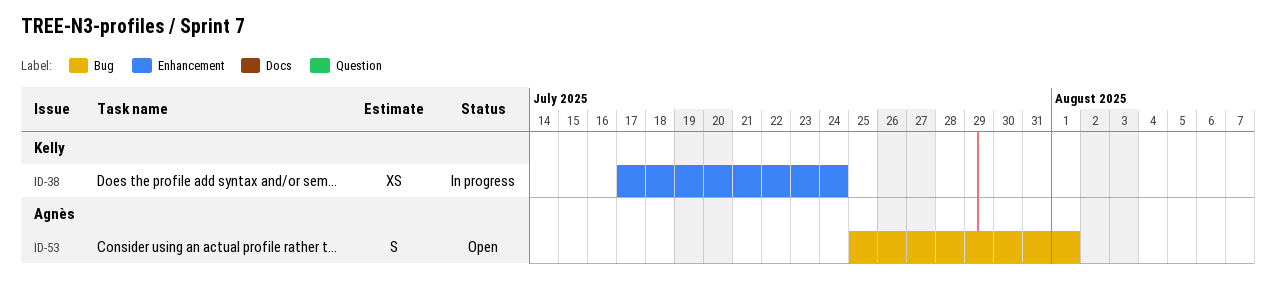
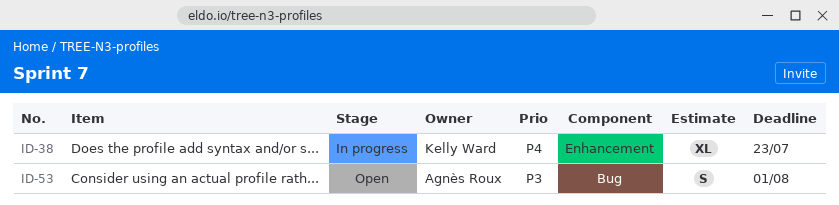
ID-38, estimate: XS -> XL
ID-38, due: Jul 24 -> Jul 23

